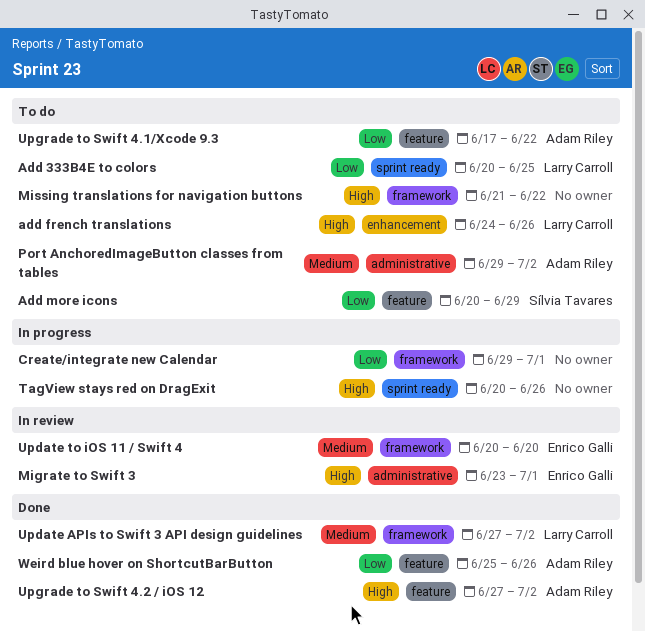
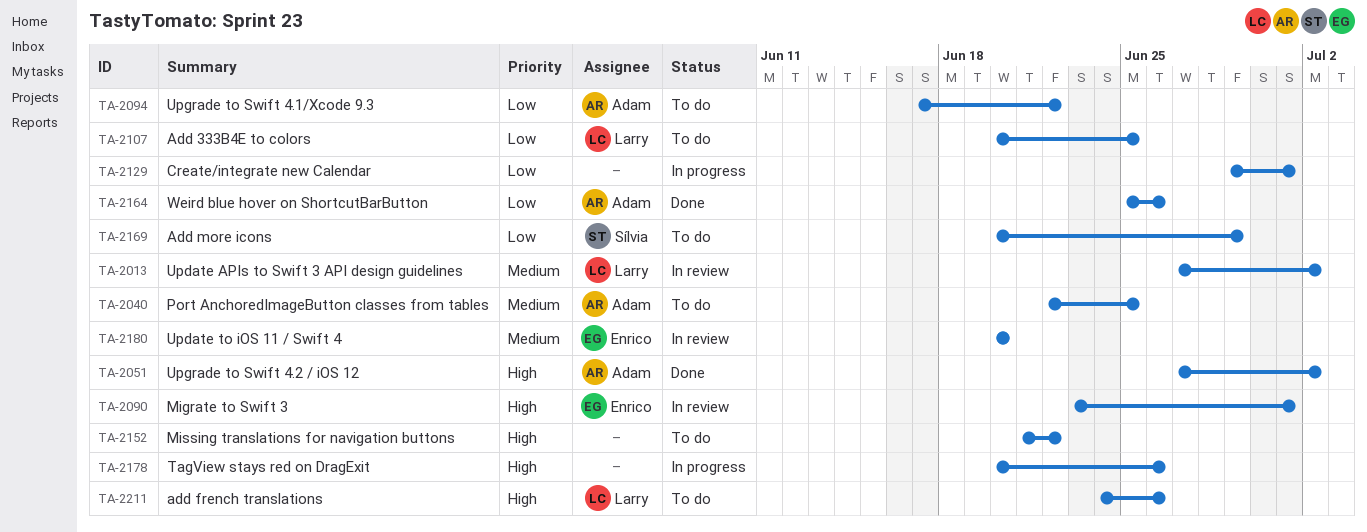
Port AnchoredImageButton classes from tables, start: Jun 29 -> Jun 22
Port AnchoredImageButton classes from tables, due: Jul 2 -> Jun 25
Update APIs to Swift 3 API design guidelines, status: Done -> In review

